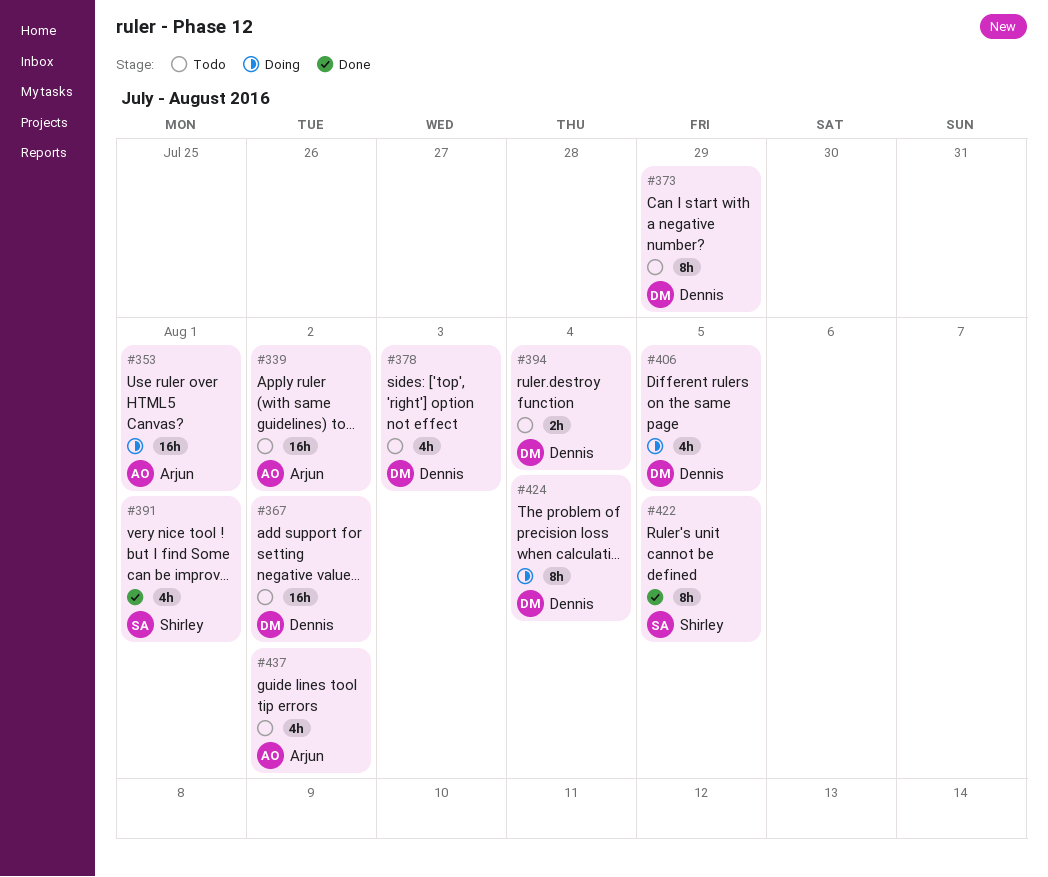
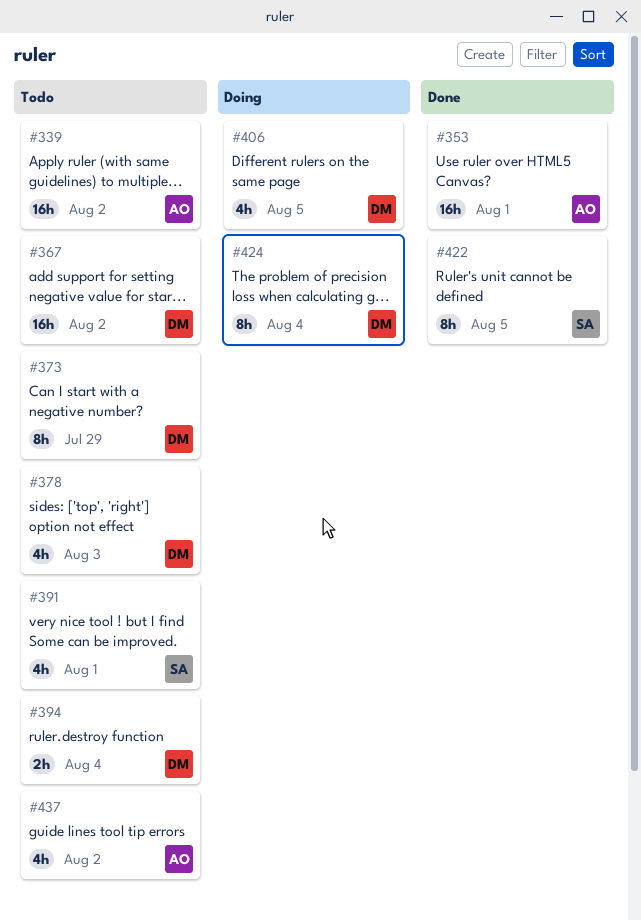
#353, status: Doing -> Done
#391, status: Done -> Todo

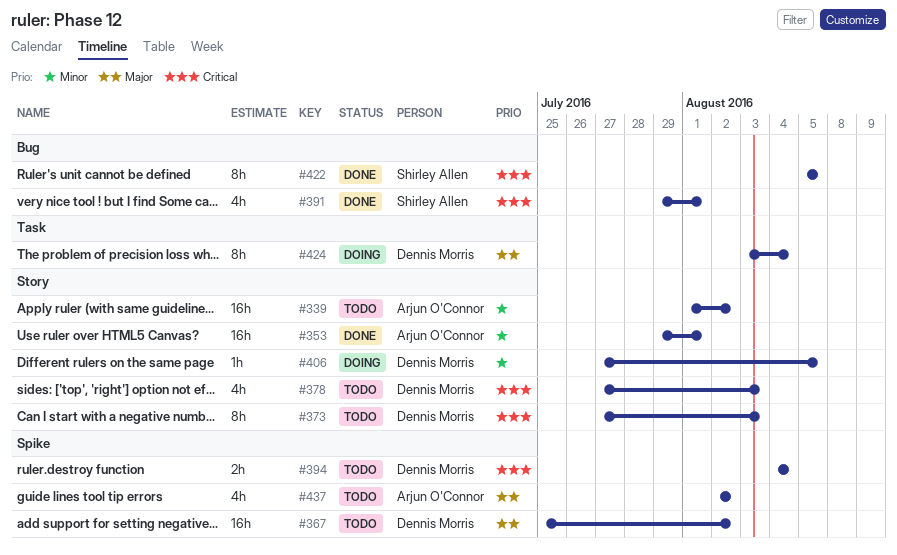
#373, due: Jul 29 -> Aug 3
#391, status: Todo -> Done
#406, estimate: 4h -> 1h

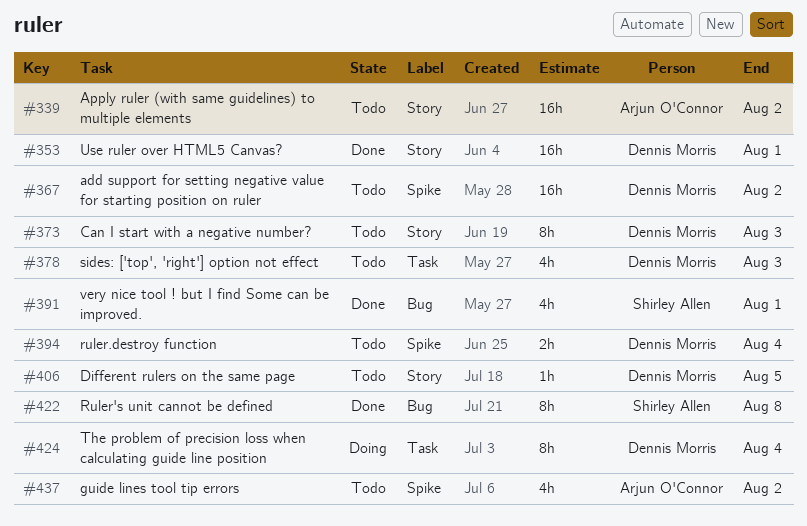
#353, owner: Arjun O'Connor -> Dennis Morris
#378, label: Story -> Task
#406, status: Doing -> Todo
#422, due: Aug 5 -> Aug 8

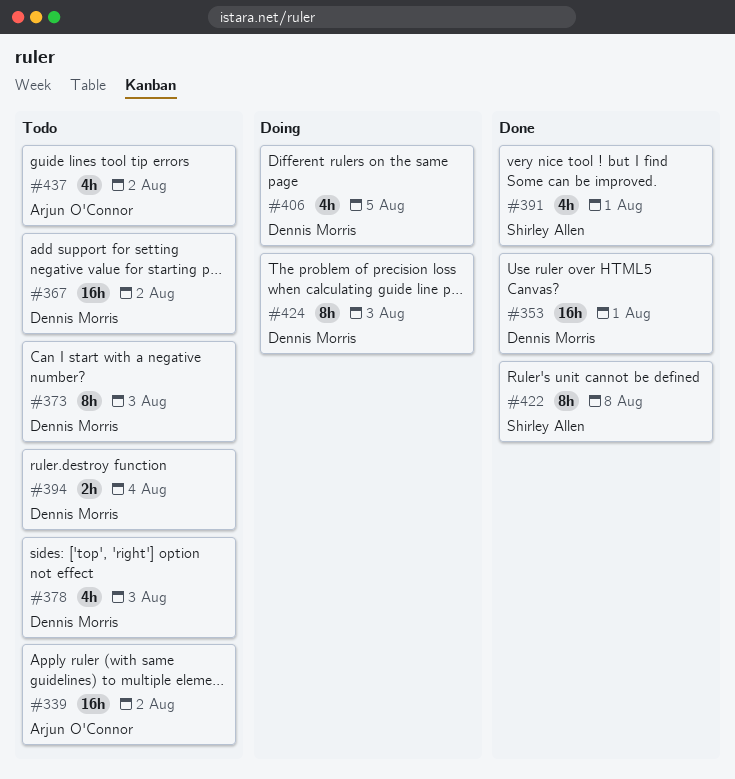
#406, status: Todo -> Doing
#406, estimate: 1h -> 4h
#424, due: Aug 4 -> Aug 3

